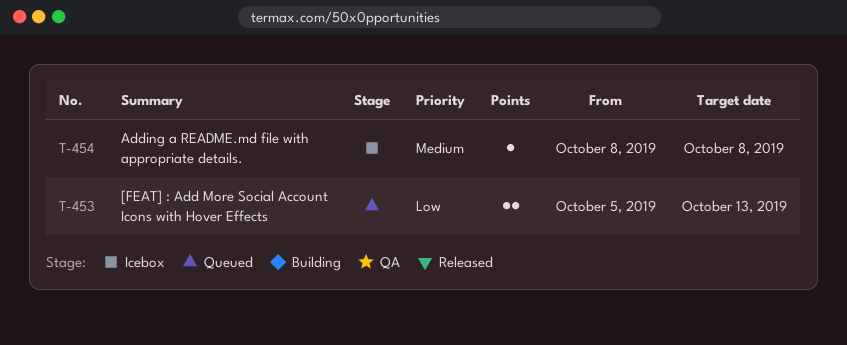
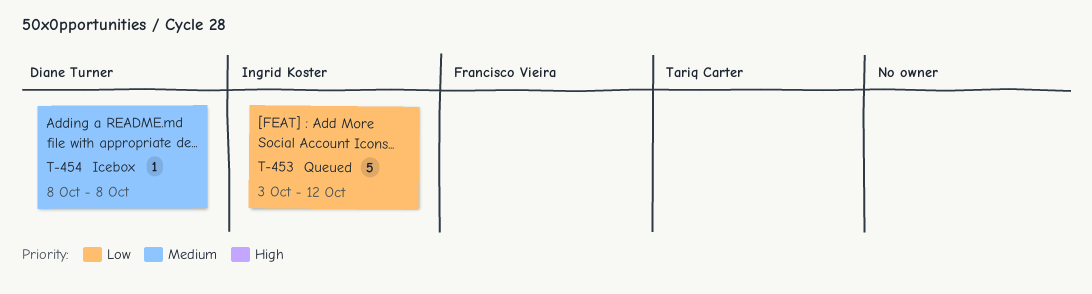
T-453, estimate: 2 -> 5
T-453, start: Oct 5 -> Oct 3
T-453, due: Oct 13 -> Oct 12

